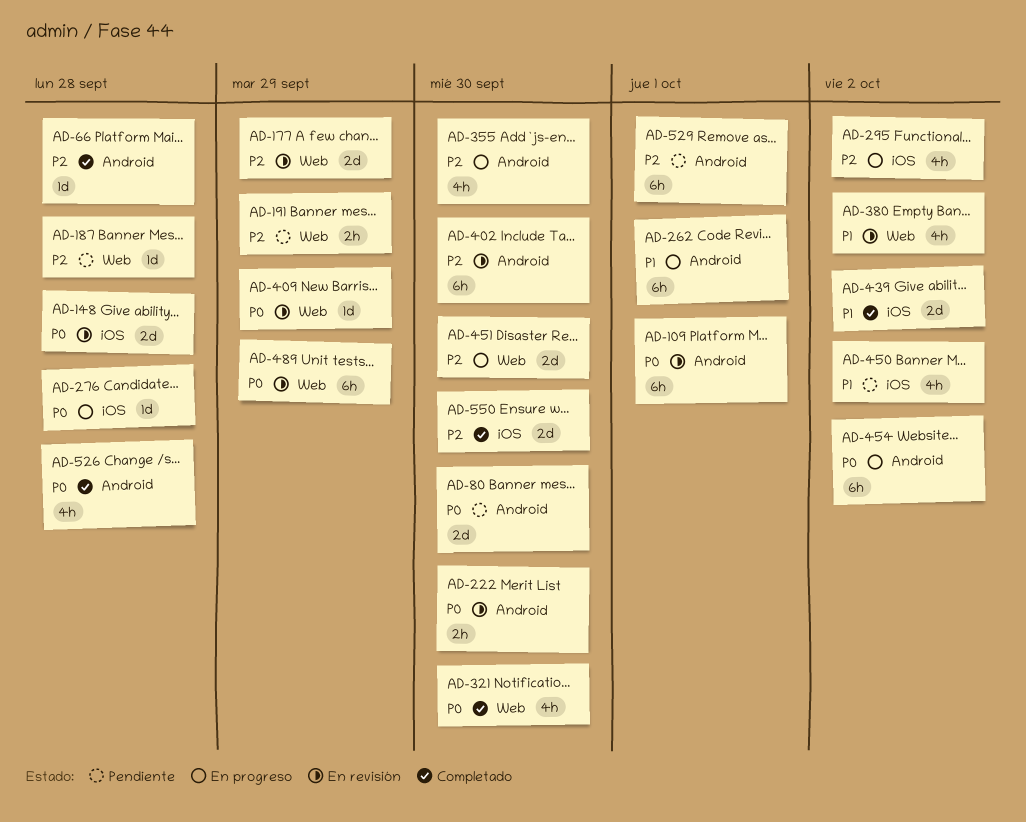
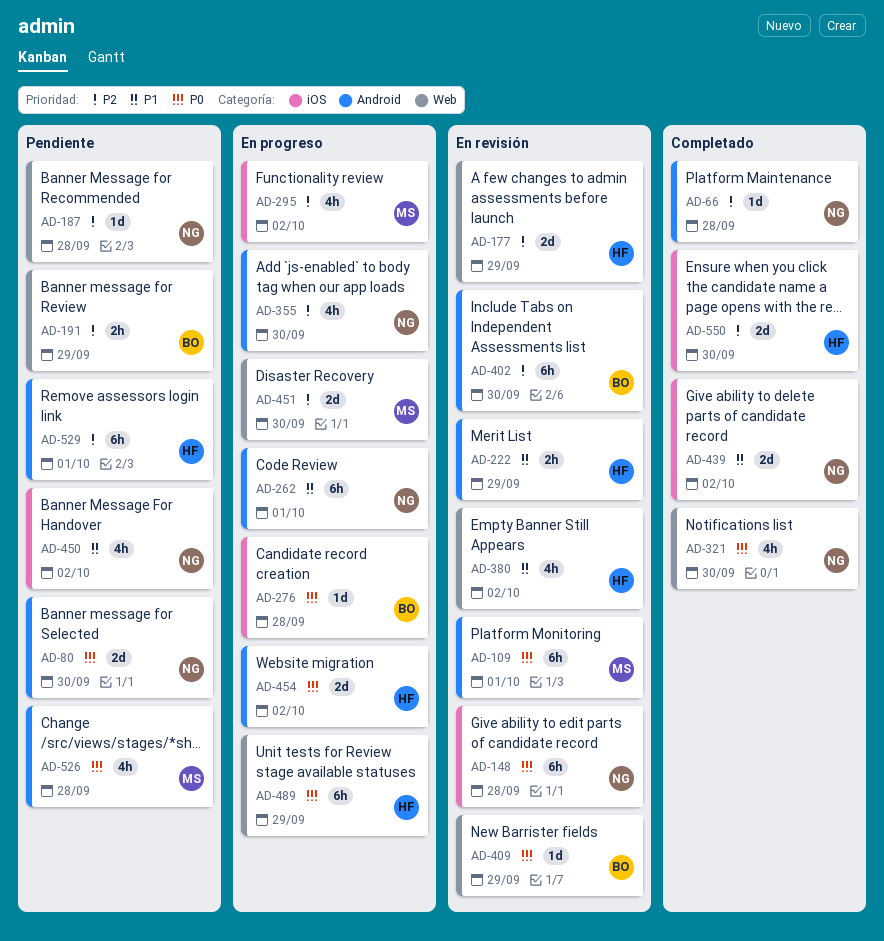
AD-148, estimate: 2d -> 6h
AD-222, priority: P0 -> P1
AD-222, due: Sep 30 -> Sep 29
AD-454, estimate: 6h -> 2d
AD-489, status: En revisión -> En progreso
AD-526, status: Completado -> Pendiente

